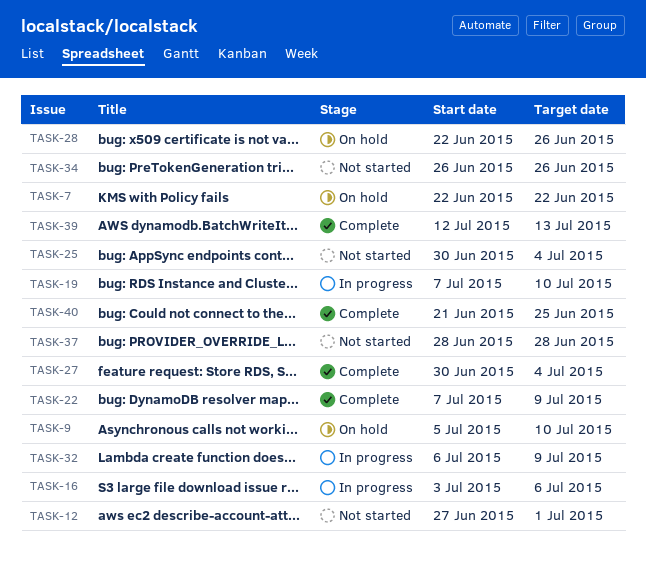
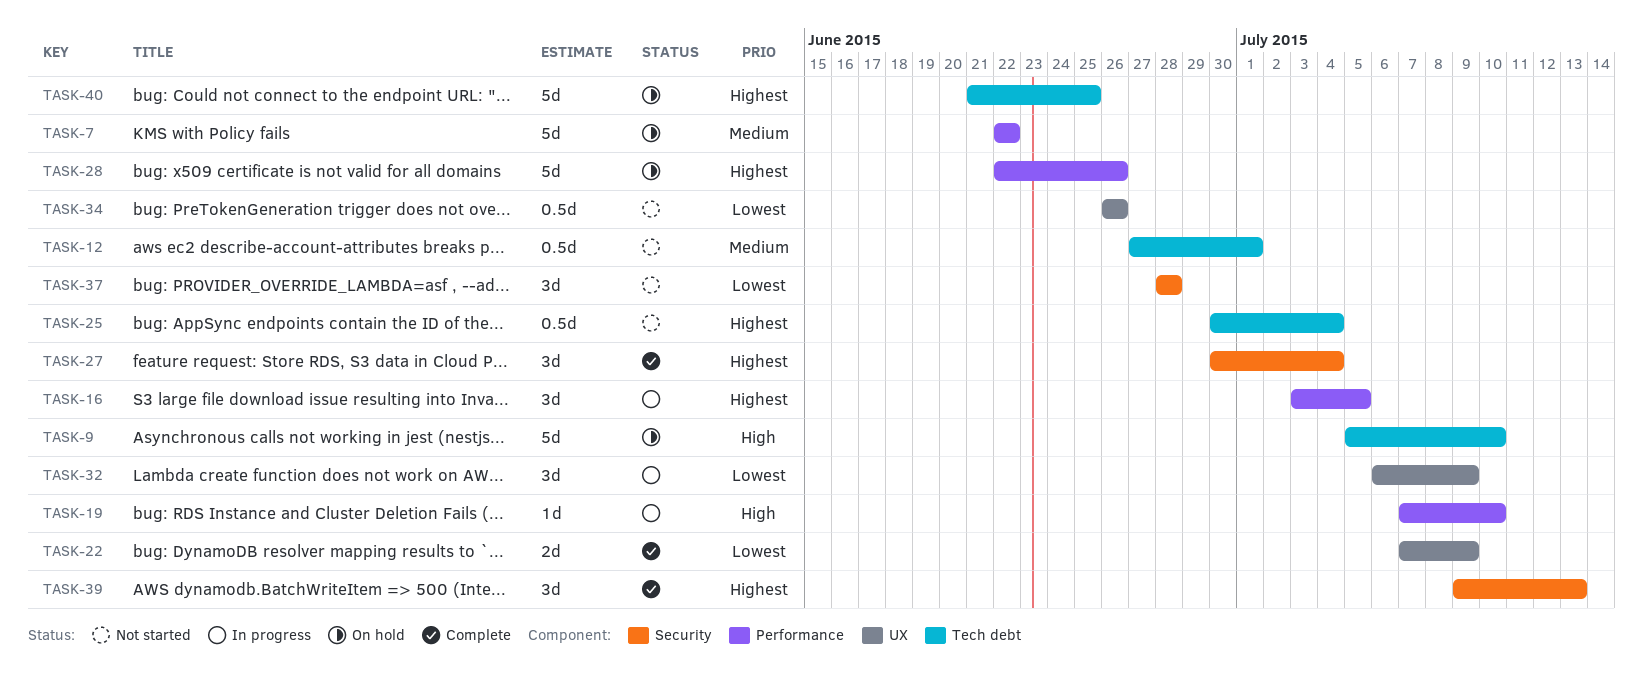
TASK-16, due: Jul 6 -> Jul 5
TASK-39, start: Jul 12 -> Jul 9
TASK-40, status: Complete -> On hold

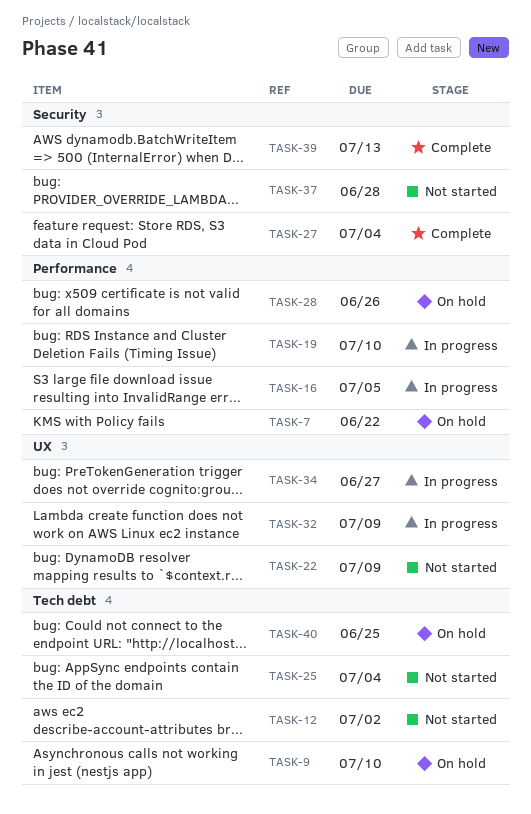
TASK-12, due: Jul 1 -> Jul 2
TASK-22, status: Complete -> Not started
TASK-34, status: Not started -> In progress
TASK-34, due: Jun 26 -> Jun 27

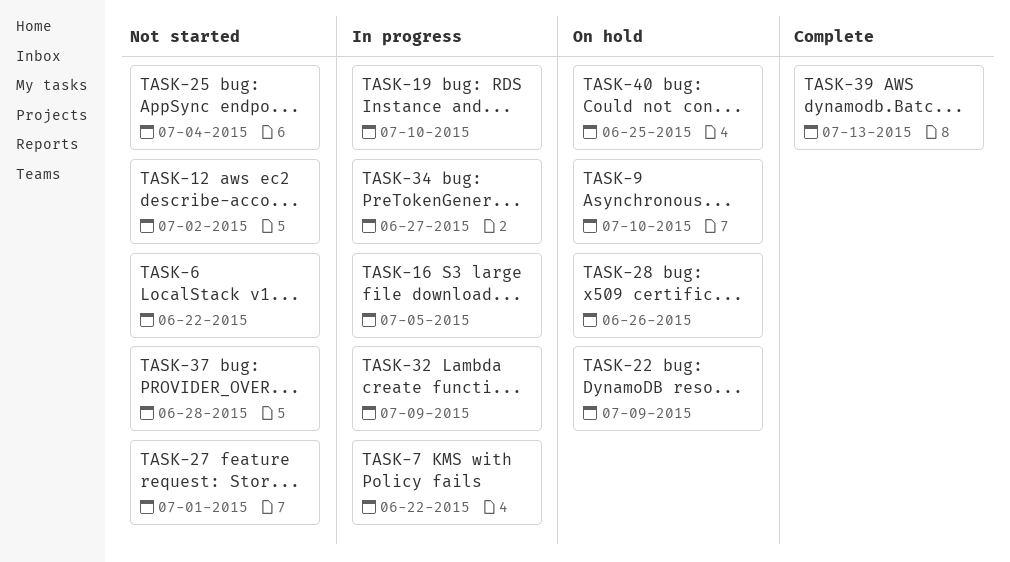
TASK-6: none -> present
TASK-7, status: On hold -> In progress
TASK-22, status: Not started -> On hold
TASK-27, status: Complete -> Not started
TASK-27, due: Jul 4 -> Jul 1

